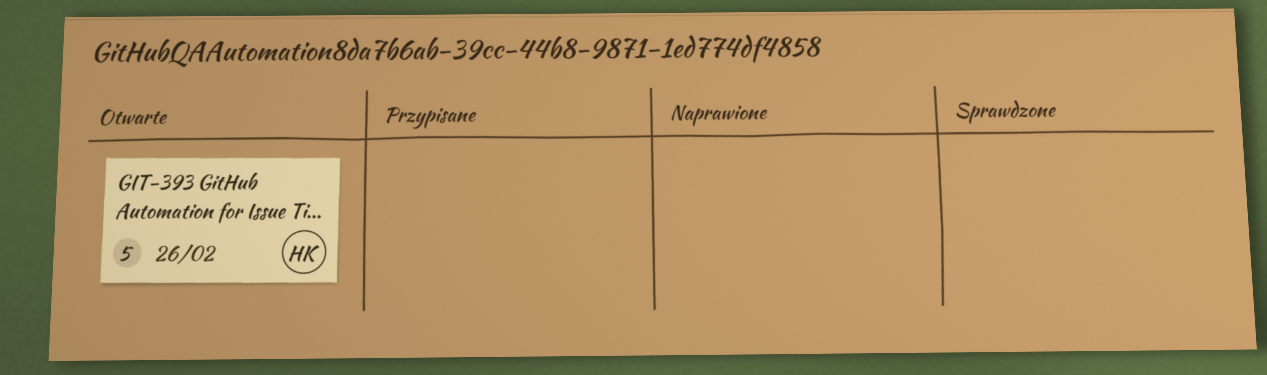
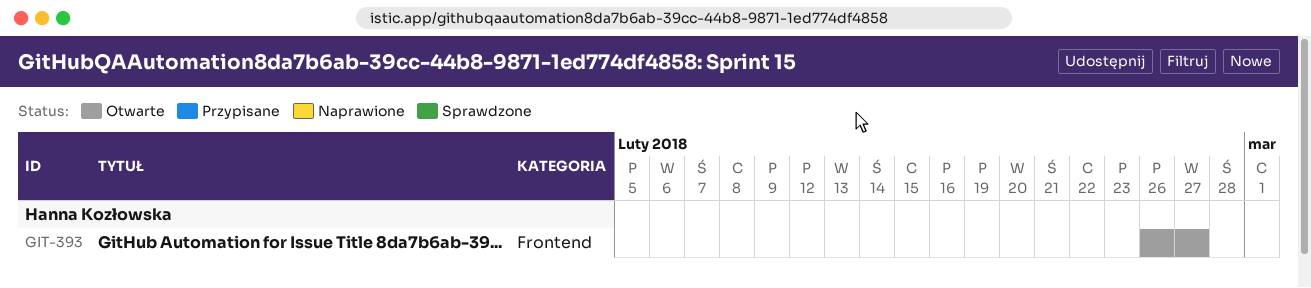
GIT-393, due: Feb 26 -> Feb 27

